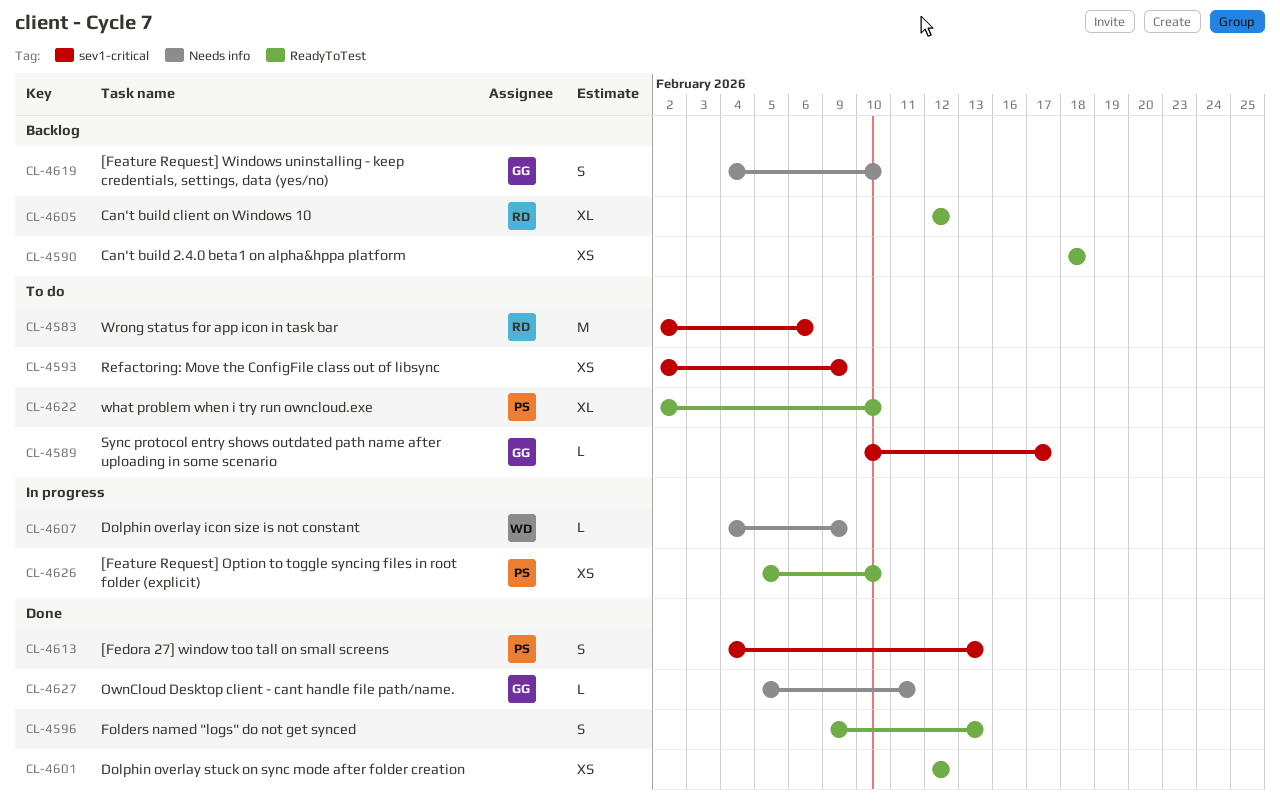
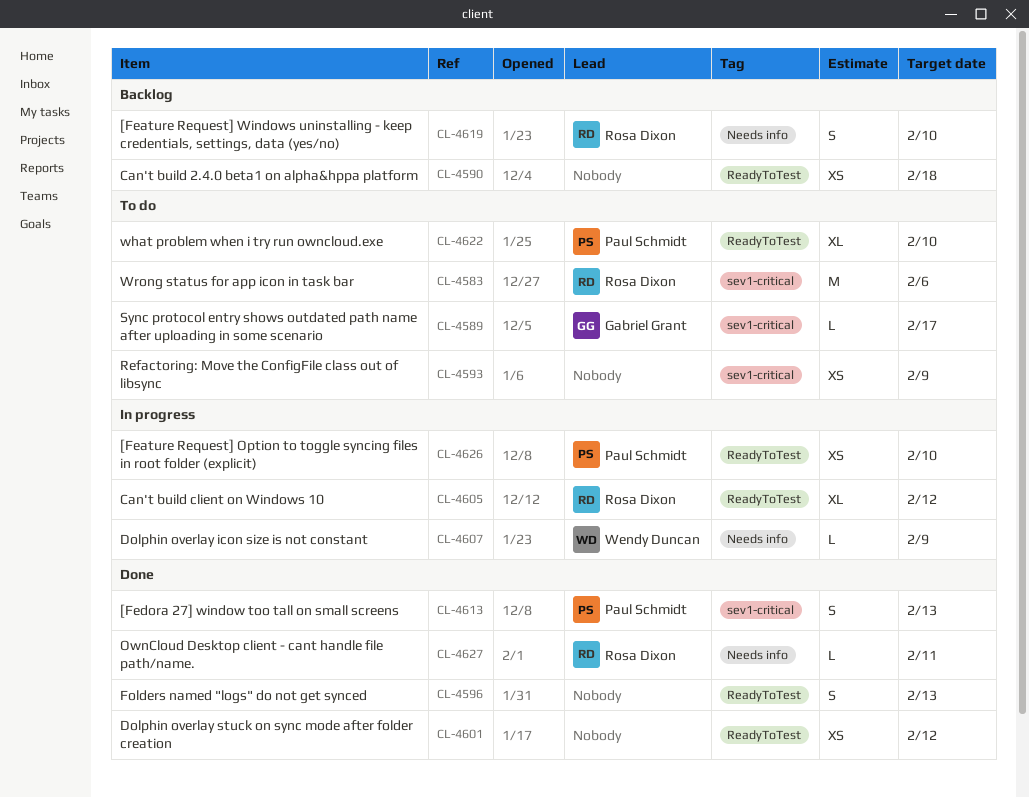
CL-4605, status: Backlog -> In progress
CL-4619, owner: Gabriel Grant -> Rosa Dixon
CL-4627, owner: Gabriel Grant -> Rosa Dixon

